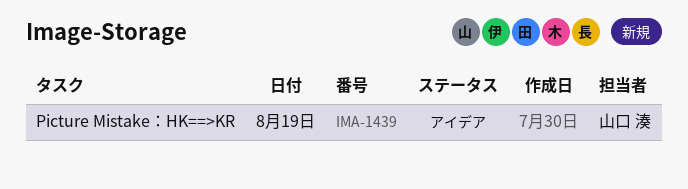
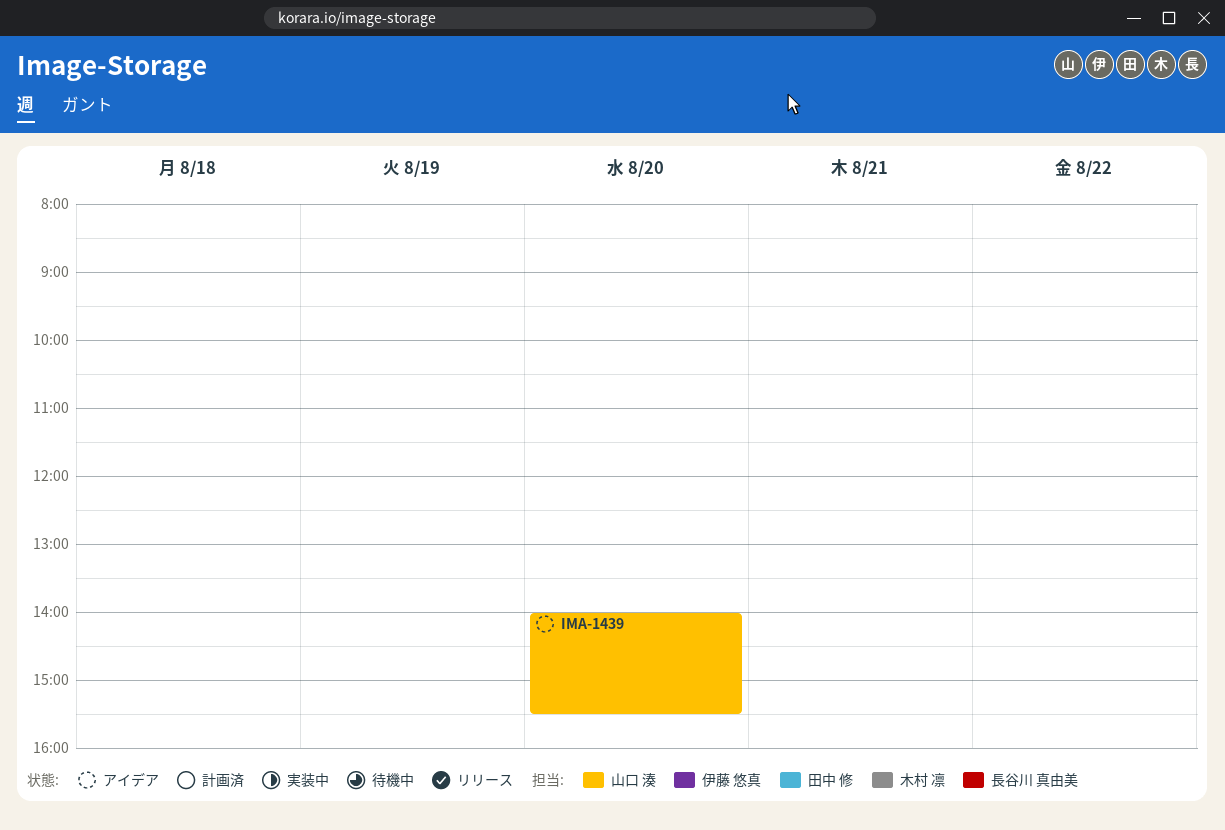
IMA-1439, day: Aug 19 -> Aug 20

